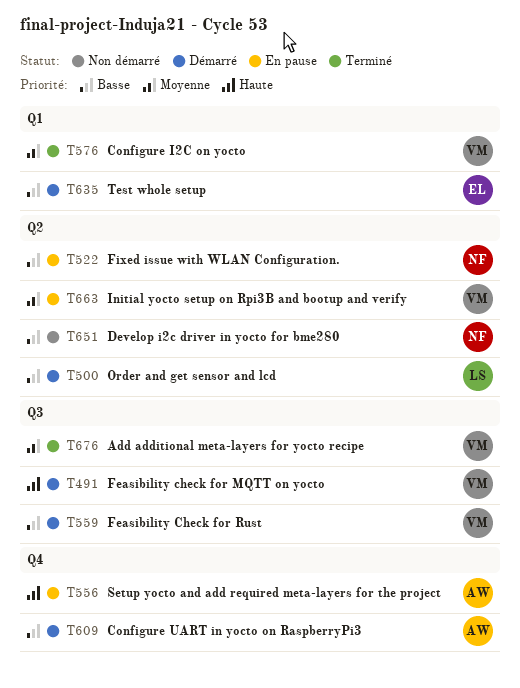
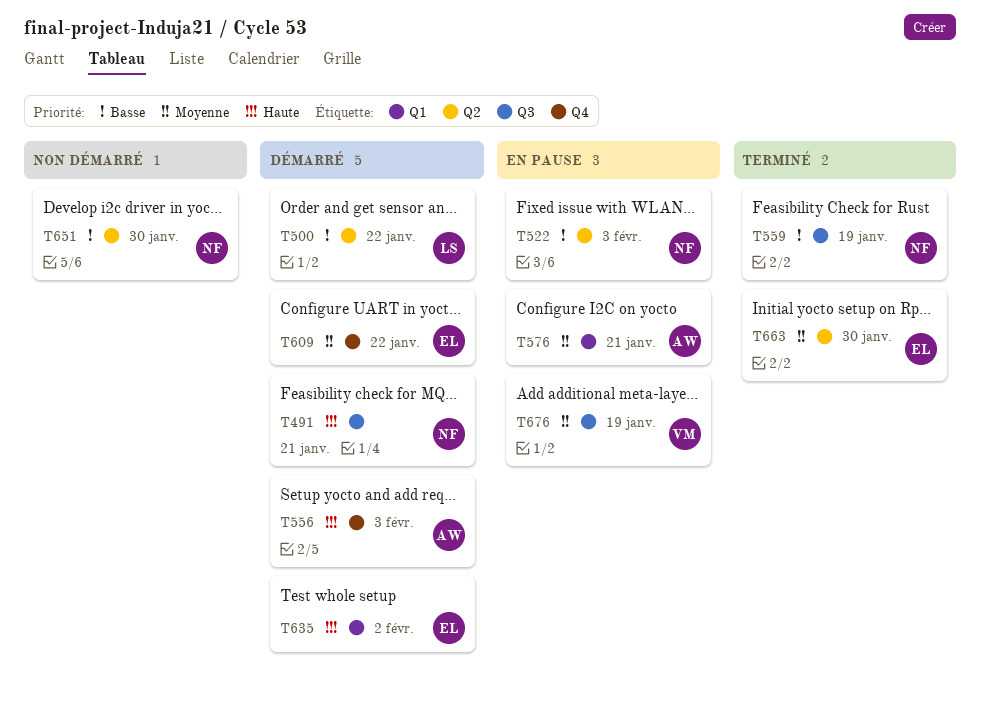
T491, owner: VM -> NF
T556, status: En pause -> Démarré
T559, status: Démarré -> Terminé
T559, owner: VM -> NF
T576, status: Terminé -> En pause
T576, owner: VM -> AW
T609, owner: AW -> EL
T609, priority: Basse -> Moyenne
T635, priority: Basse -> Haute
T663, status: En pause -> Terminé
T663, owner: VM -> EL
T676, status: Terminé -> En pause

